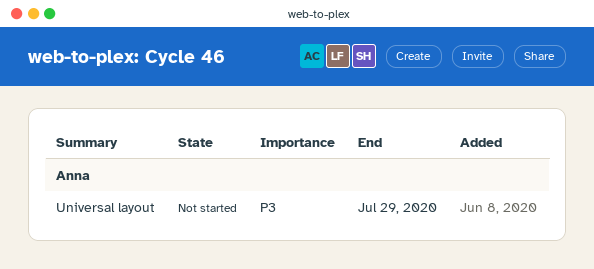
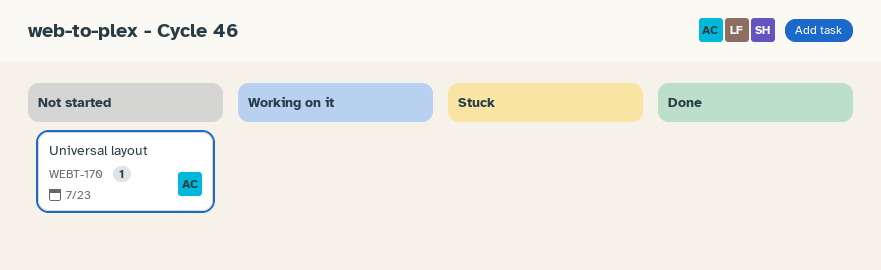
Universal layout, due: Jul 29 -> Jul 23

